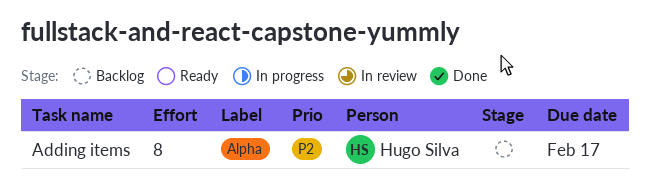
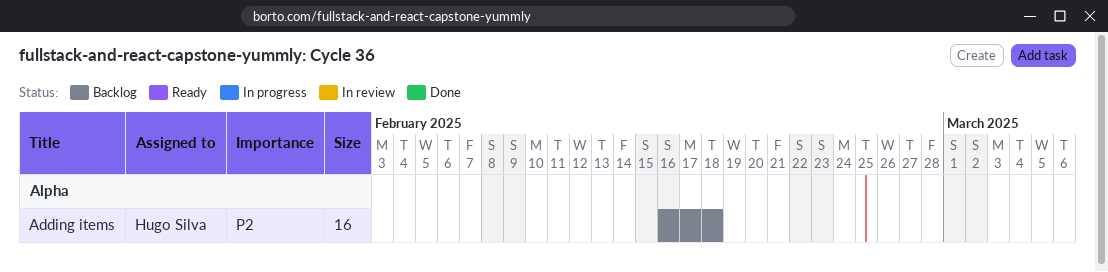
Adding items, estimate: 8 -> 16
Adding items, due: Feb 17 -> Feb 18

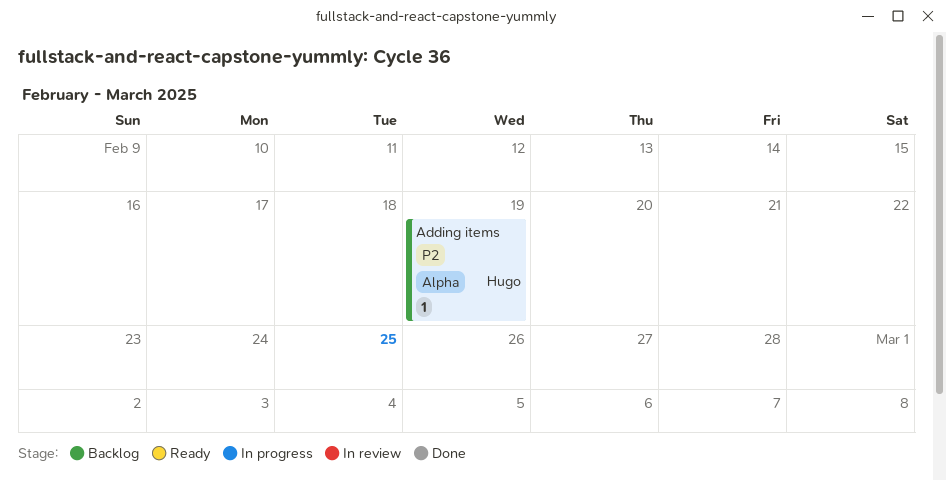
Adding items, estimate: 16 -> 1
Adding items, due: Feb 18 -> Feb 19

